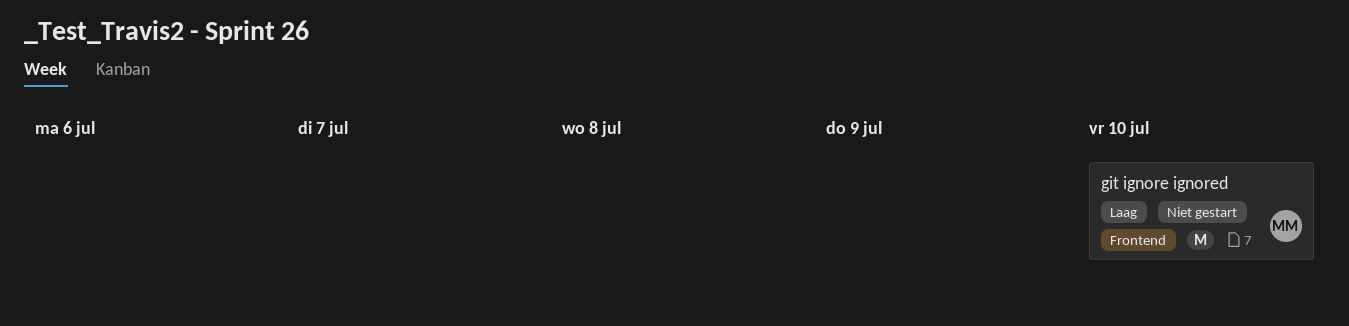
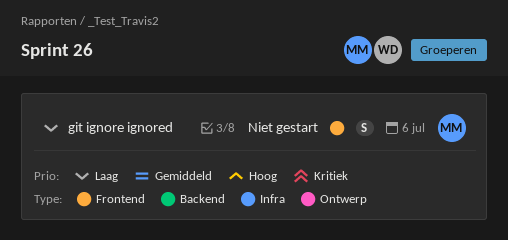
git ignore ignored, estimate: M -> S
git ignore ignored, due: Jul 10 -> Jul 6

